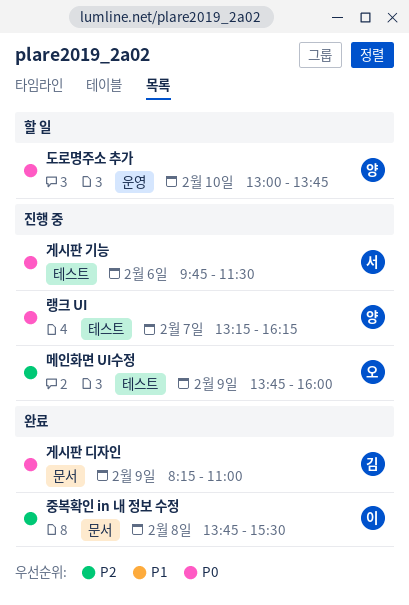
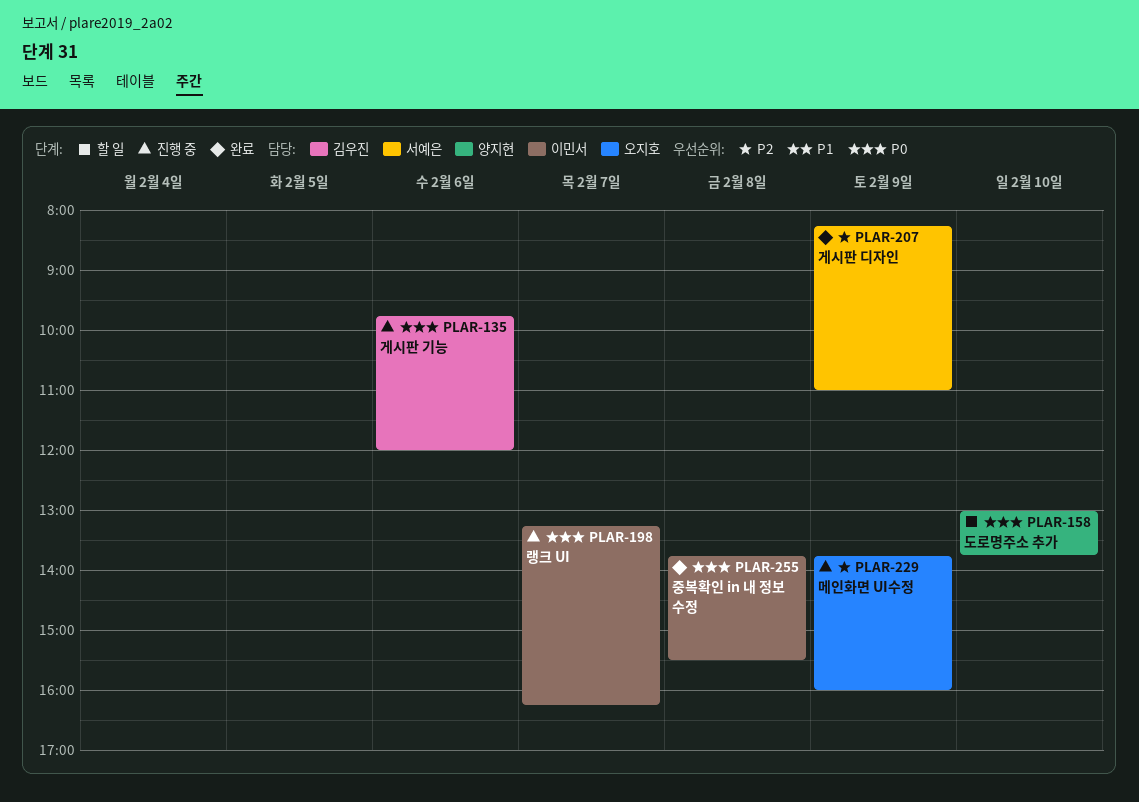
게시판 기능, owner: 서예은 -> 김우진
게시판 기능, ends: 11:30 -> 12:00
게시판 디자인, owner: 김우진 -> 서예은
게시판 디자인, priority: P0 -> P2
랭크 UI, owner: 양지현 -> 이민서
중복확인 in 내 정보 수정, priority: P2 -> P0

